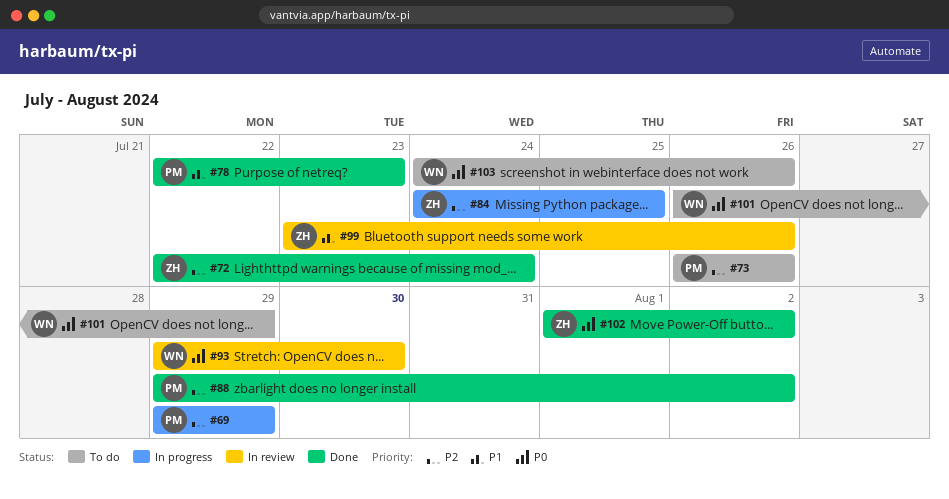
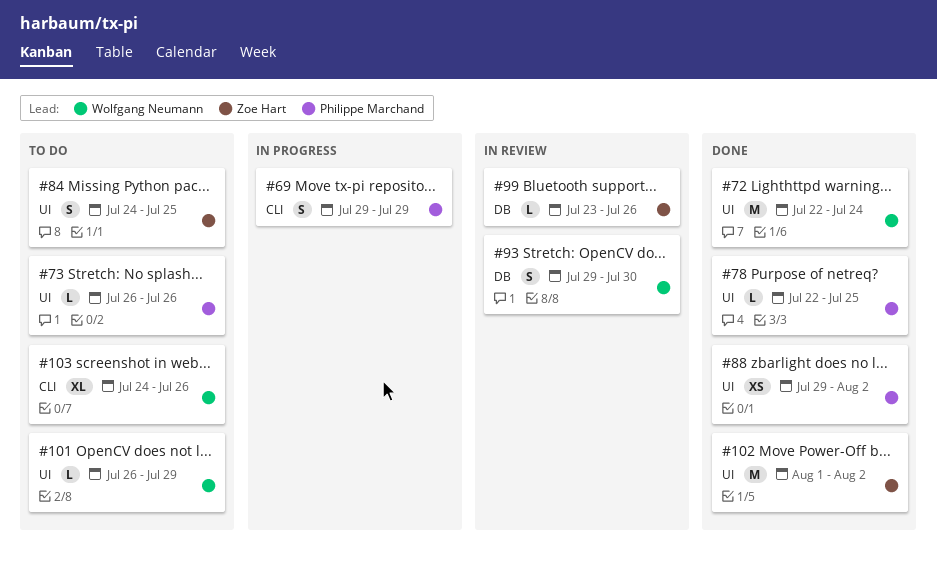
#72, owner: Zoe Hart -> Wolfgang Neumann
#78, due: Jul 23 -> Jul 25
#84, status: In progress -> To do

